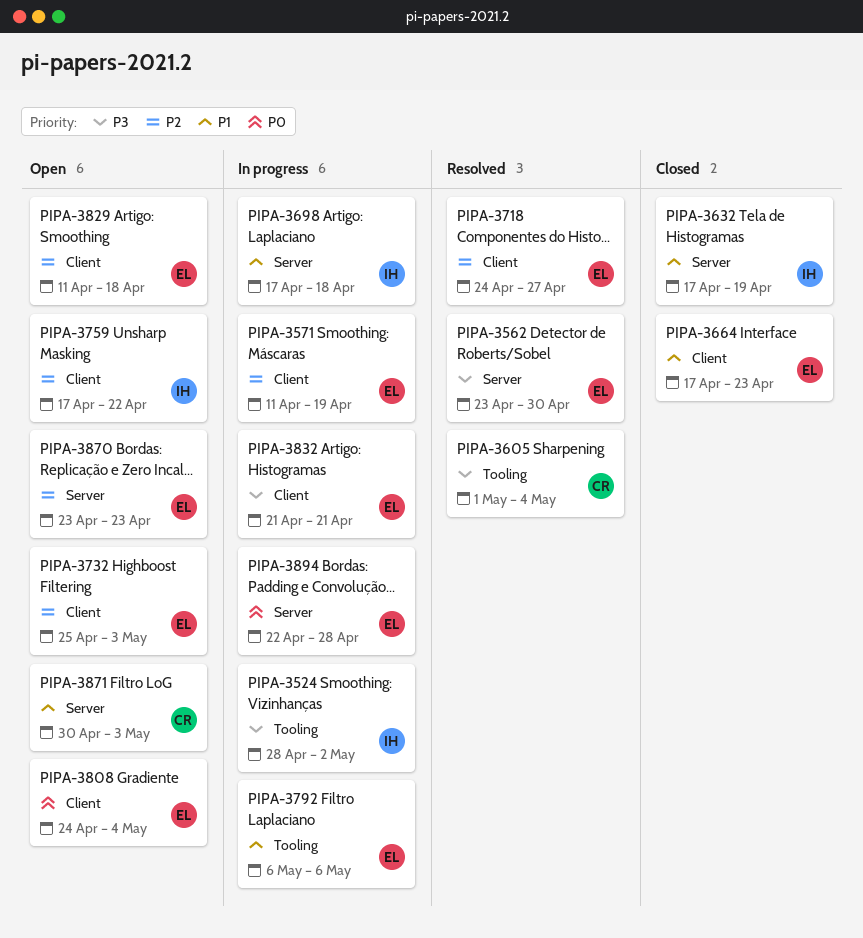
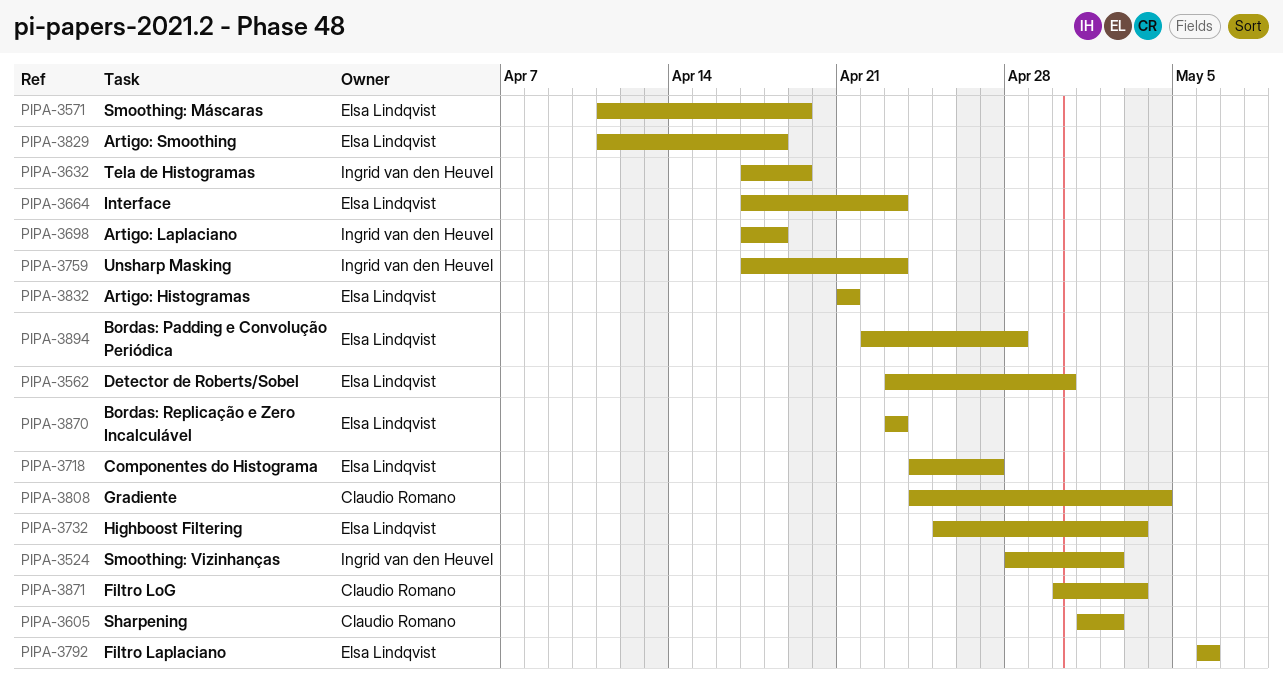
PIPA-3605, due: May 4 -> May 2
PIPA-3759, due: Apr 22 -> Apr 23
PIPA-3808, owner: Elsa Lindqvist -> Claudio Romano

